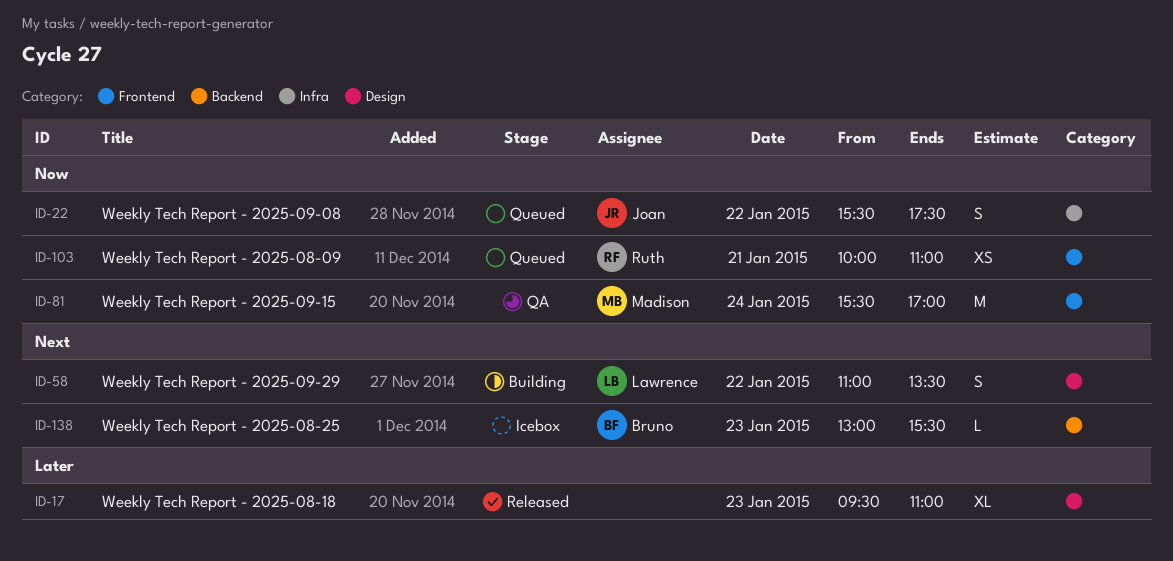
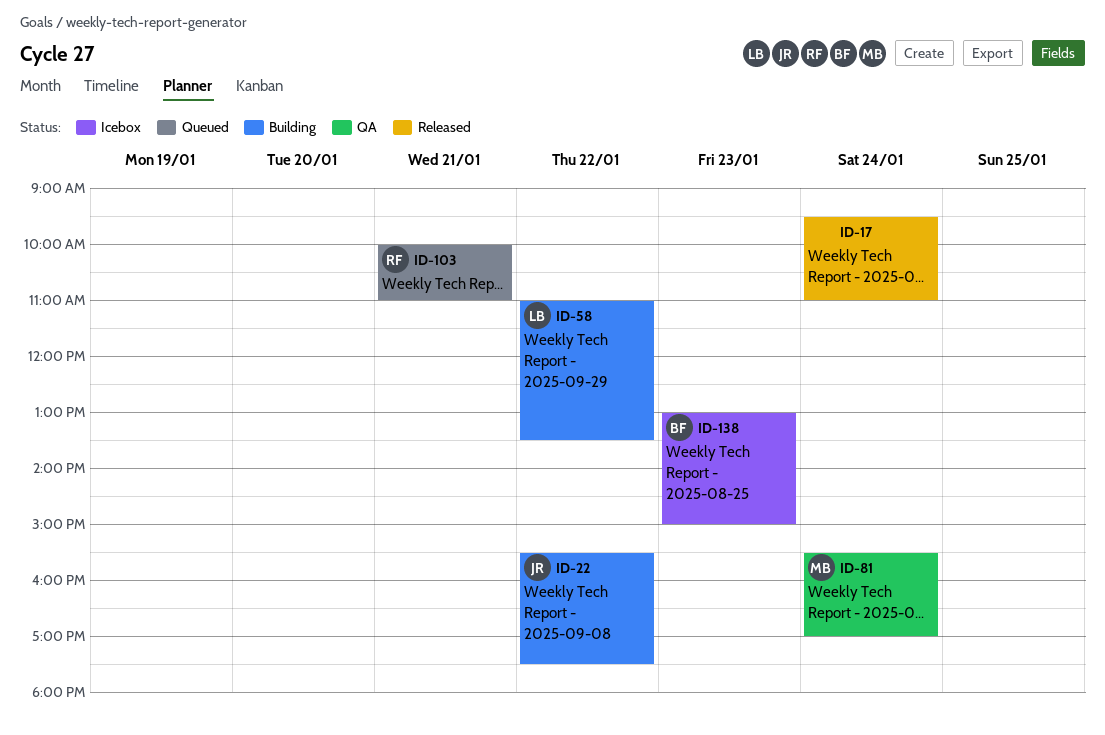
ID-17, day: Jan 23 -> Jan 24
ID-22, status: Queued -> Building
ID-138, ends: 15:30 -> 15:00

